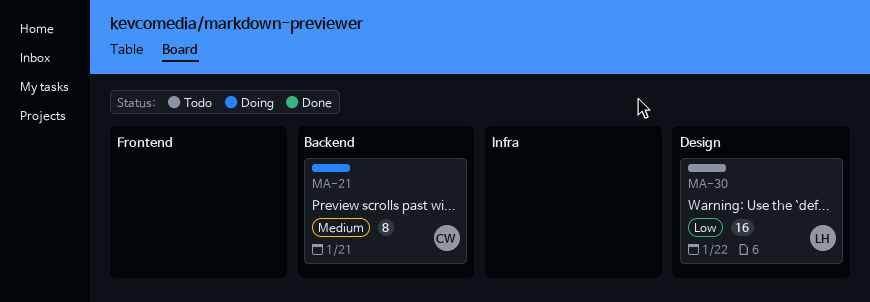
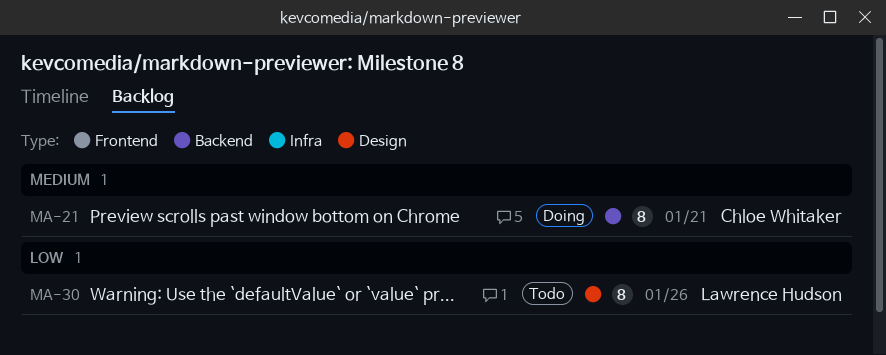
MA-30, estimate: 16 -> 8
MA-30, due: Jan 22 -> Jan 26

